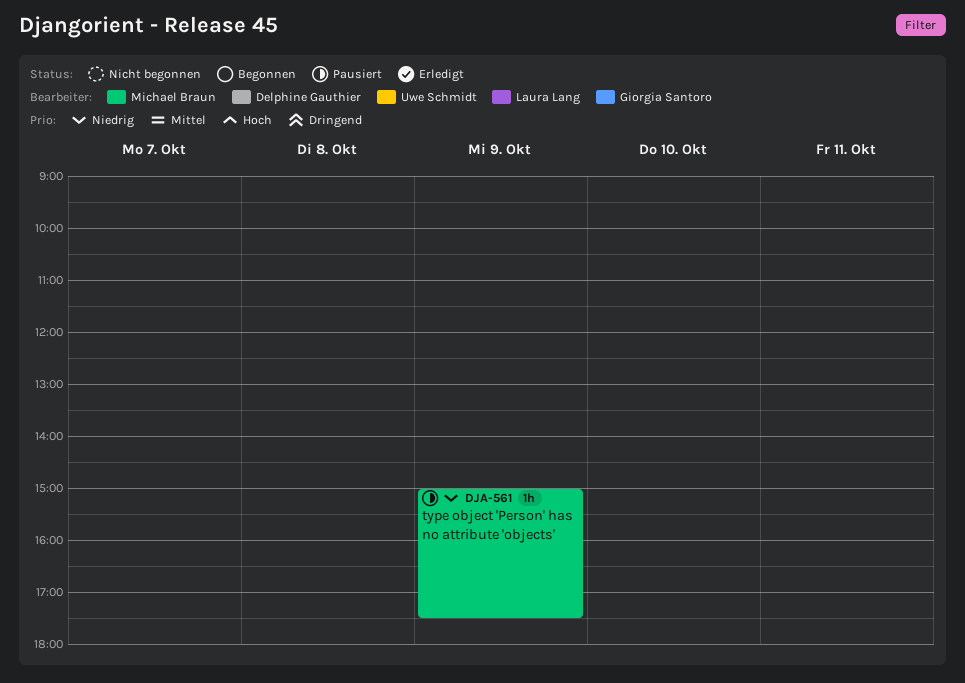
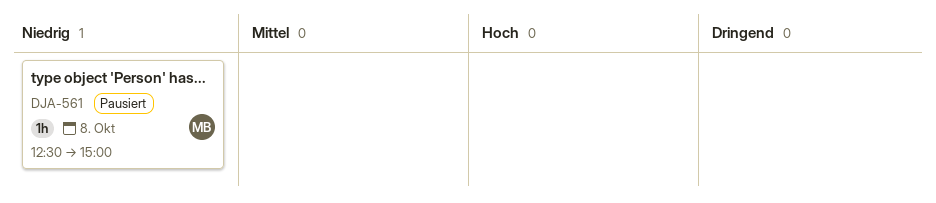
DJA-561, day: Oct 9 -> Oct 8
DJA-561, begins: 15:00 -> 12:30
DJA-561, ends: 17:30 -> 15:00

